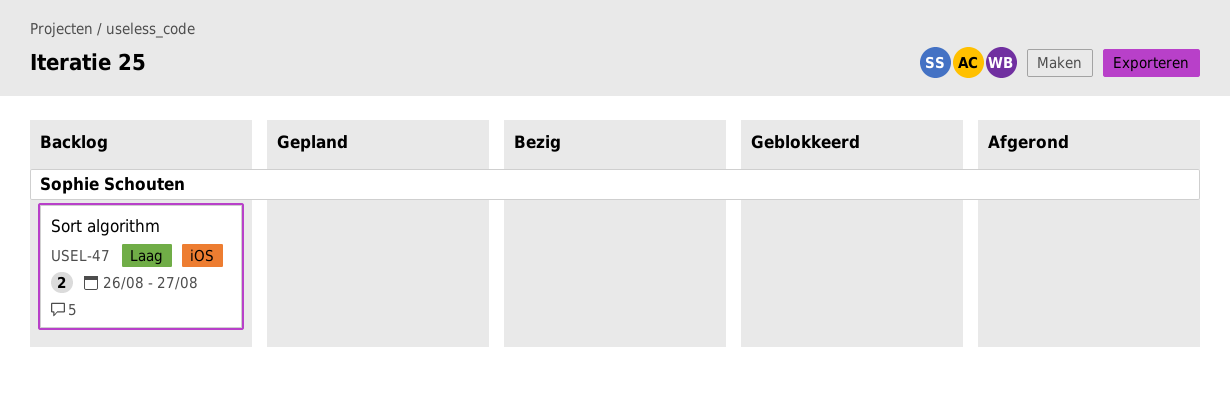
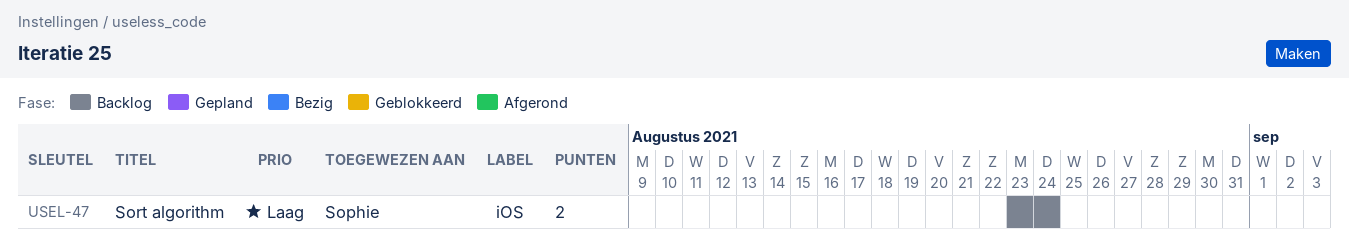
USEL-47, start: Aug 26 -> Aug 23
USEL-47, due: Aug 27 -> Aug 24

